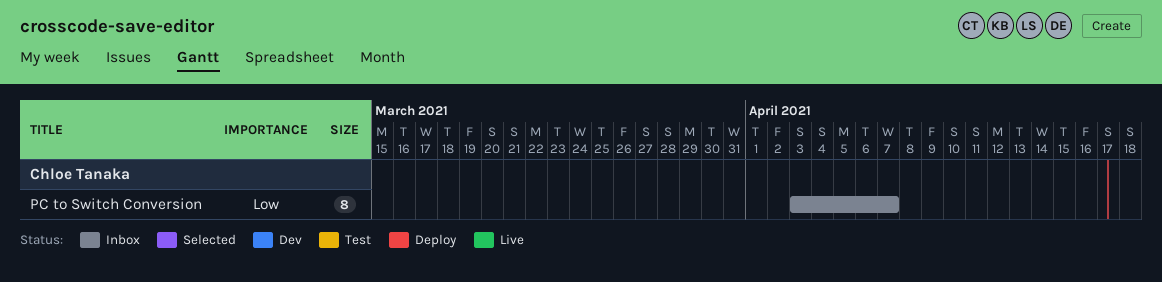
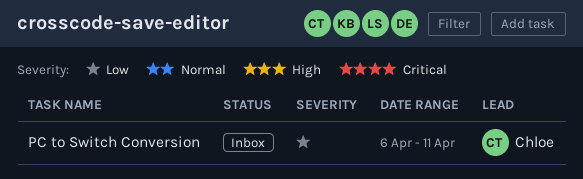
PC to Switch Conversion, start: Apr 3 -> Apr 6
PC to Switch Conversion, due: Apr 7 -> Apr 11

